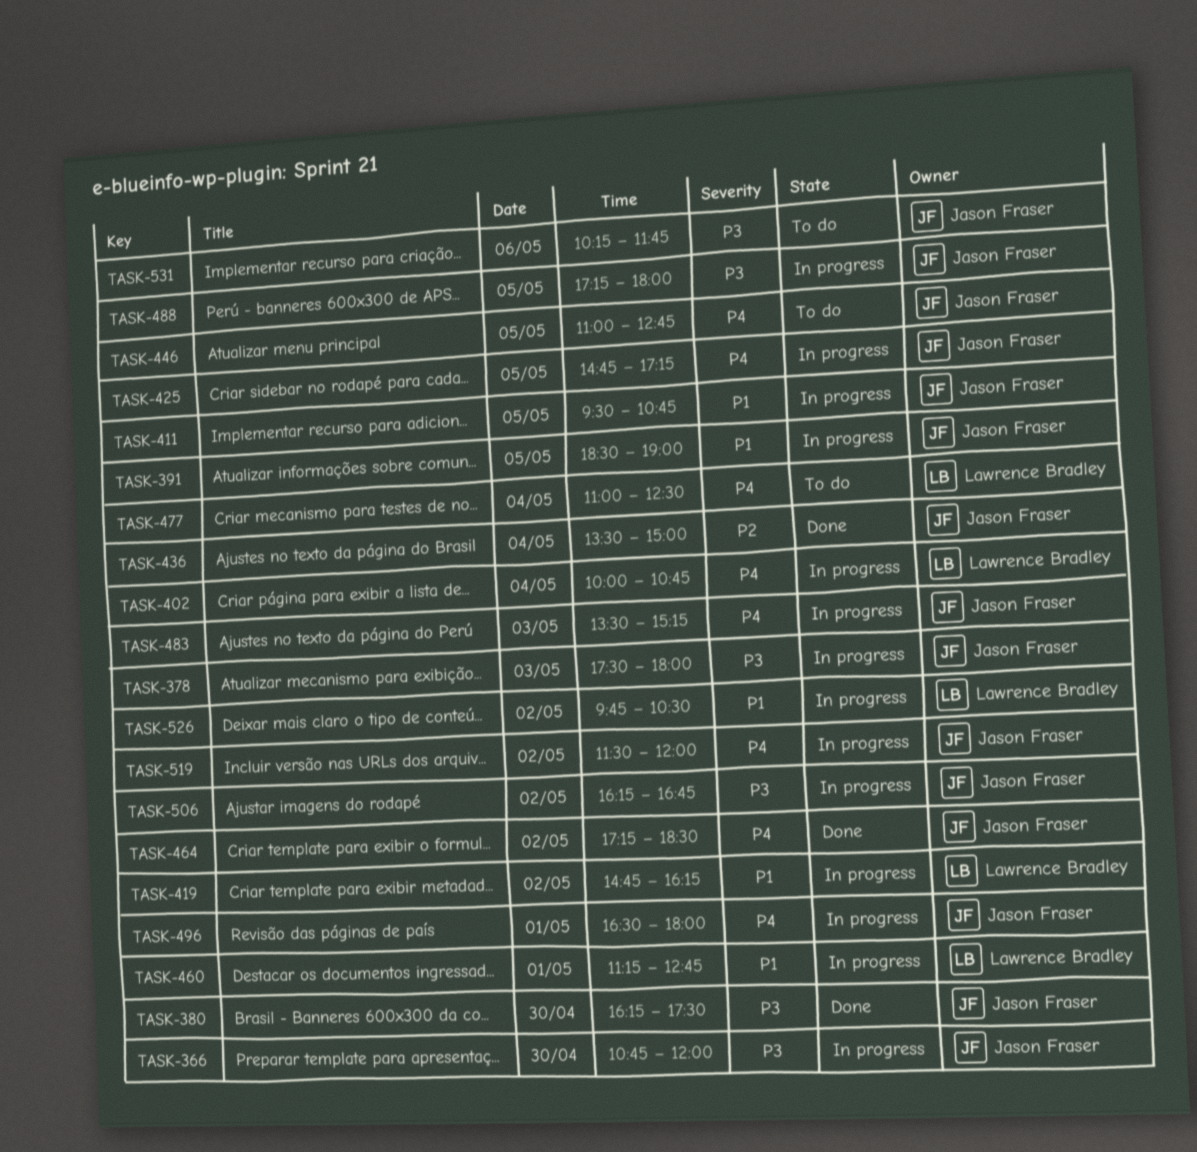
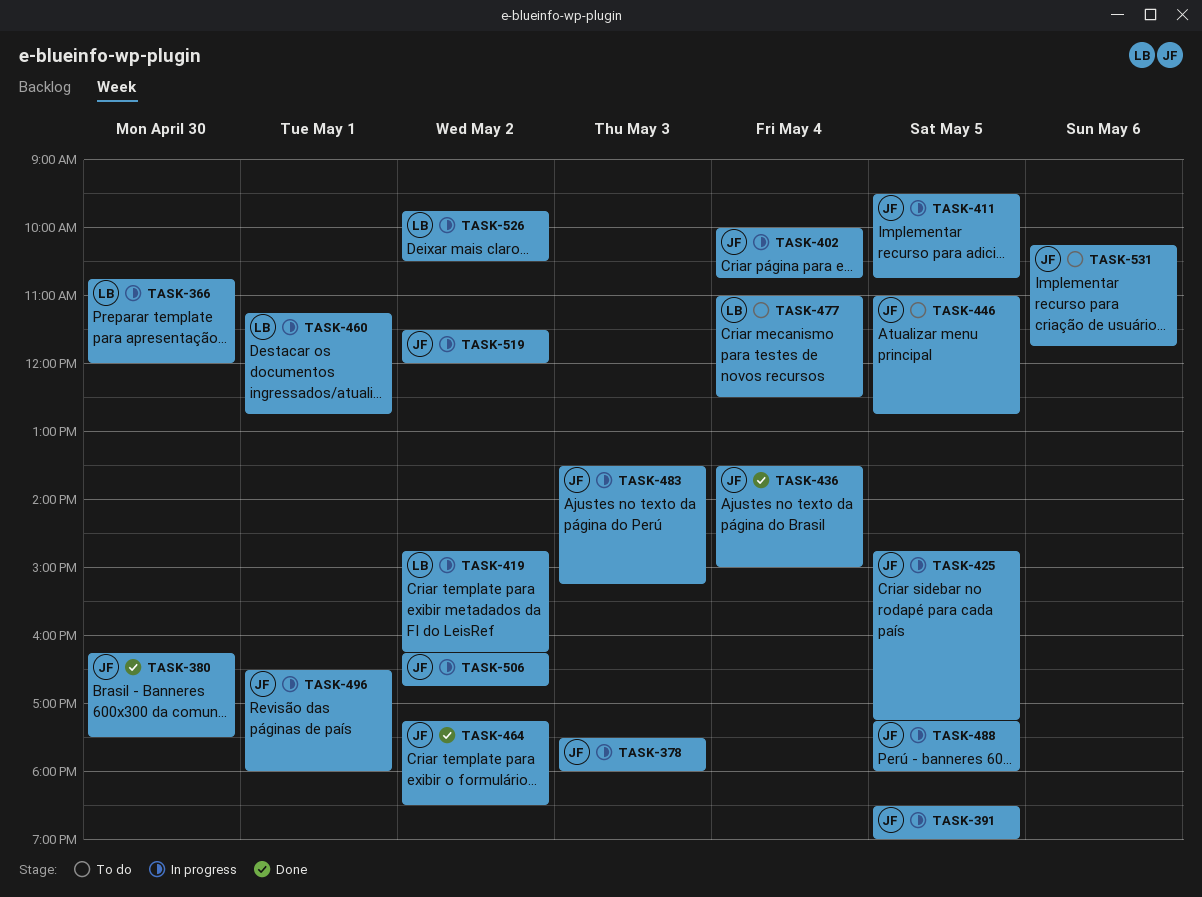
TASK-366, owner: Jason Fraser -> Lawrence Bradley
TASK-402, owner: Lawrence Bradley -> Jason Fraser

